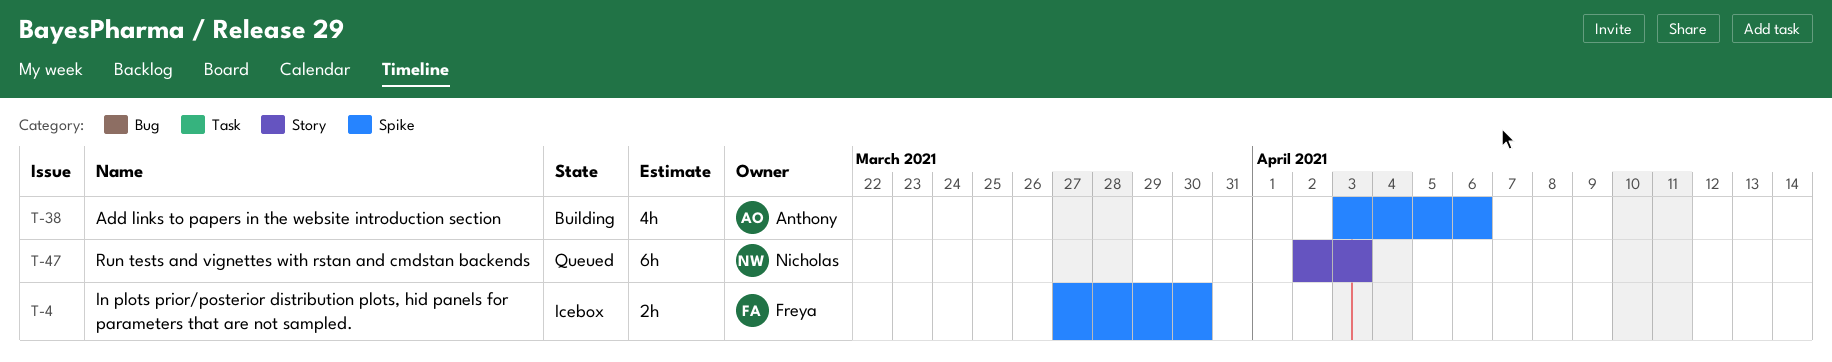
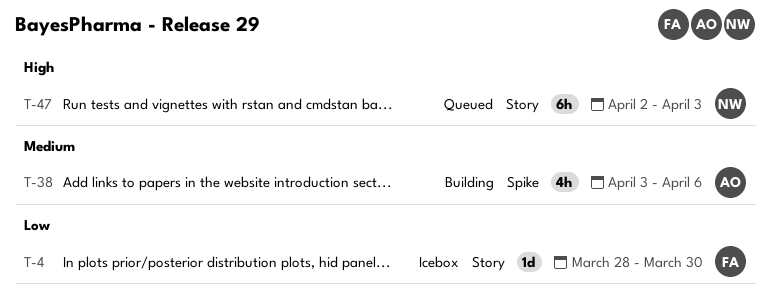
T-4, label: Spike -> Story
T-4, estimate: 2h -> 1d
T-4, start: Mar 27 -> Mar 28

